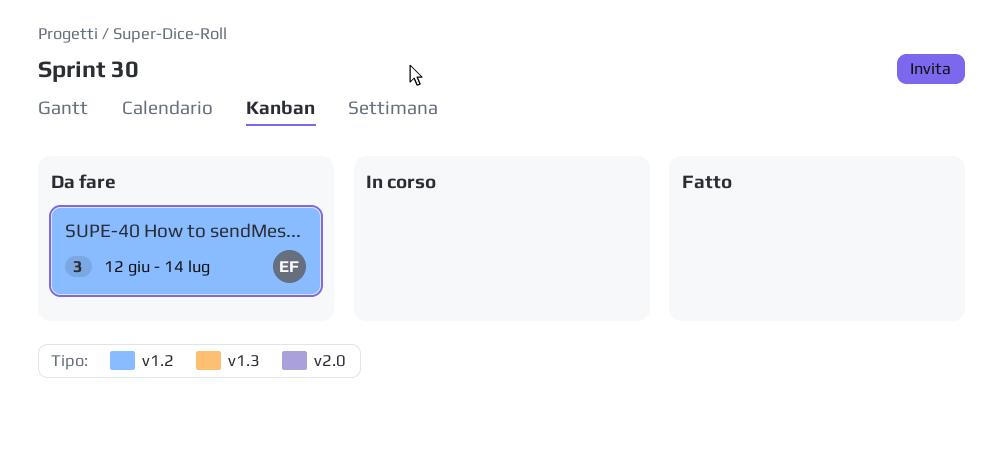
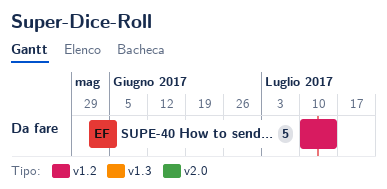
SUPE-40, estimate: 3 -> 5
SUPE-40, start: Jun 12 -> Jul 10

